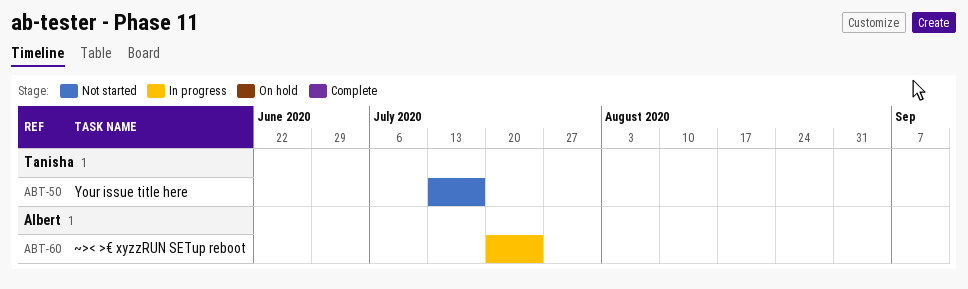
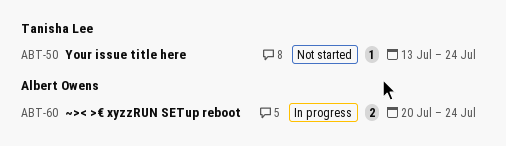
ABT-50, due: Jul 17 -> Jul 24

